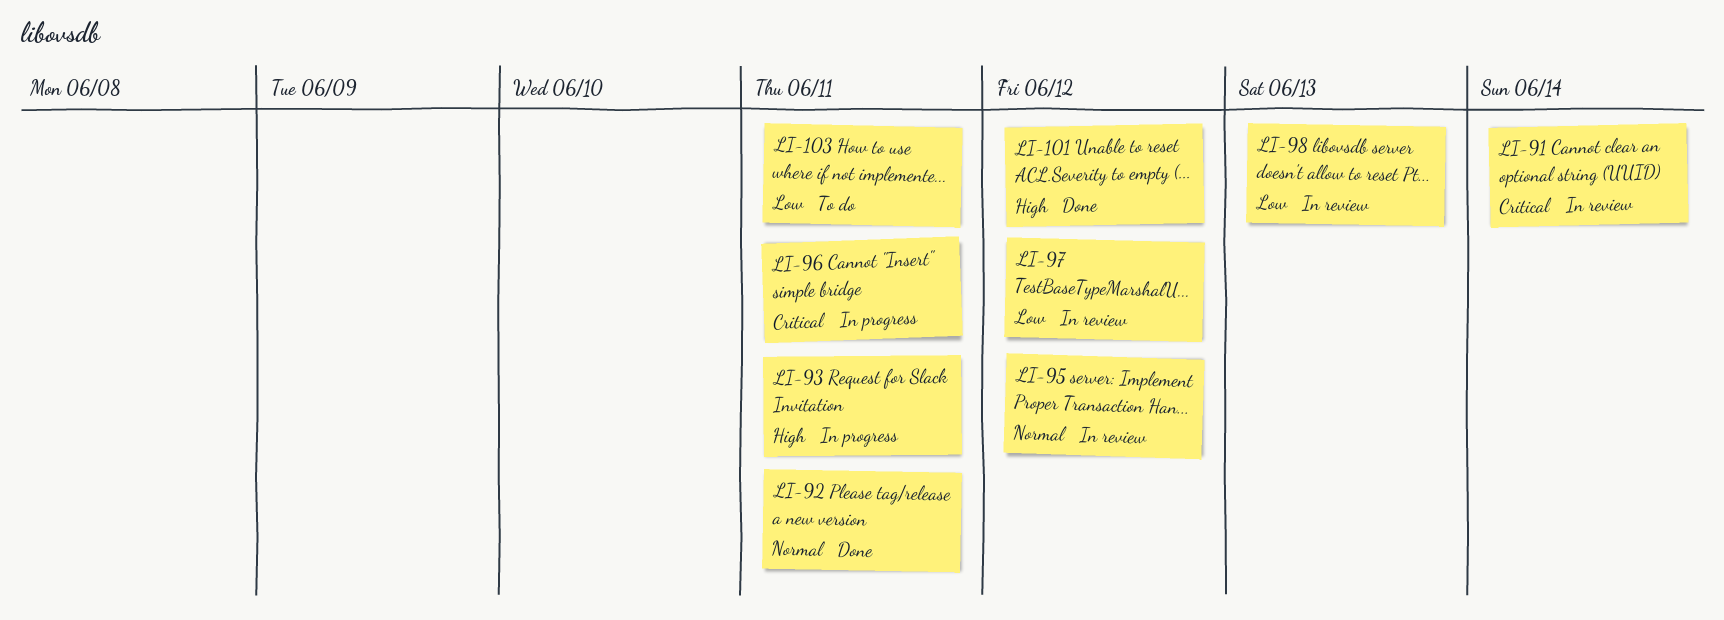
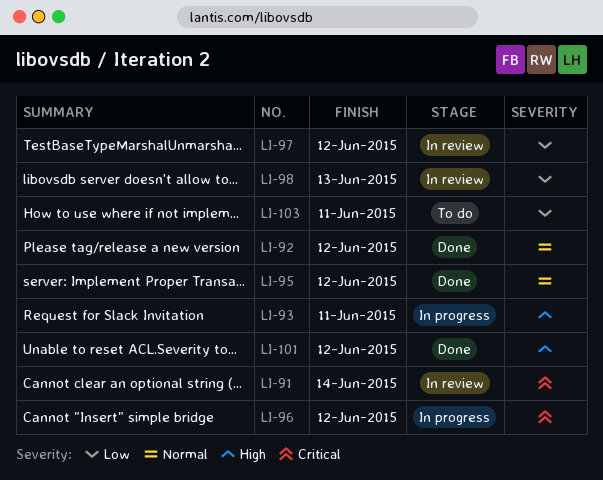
LI-92, due: Jun 11 -> Jun 12
LI-95, status: In review -> Done
LI-96, due: Jun 11 -> Jun 12

